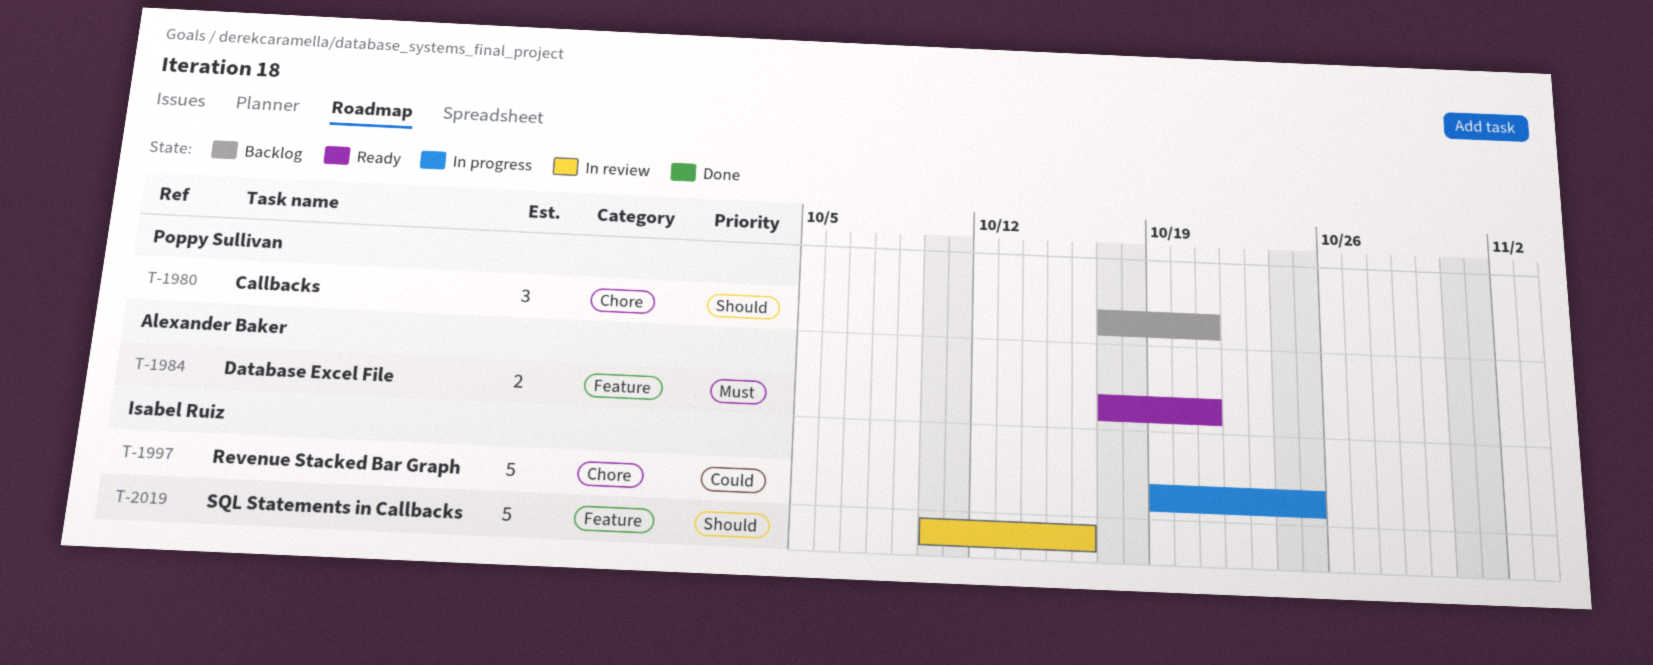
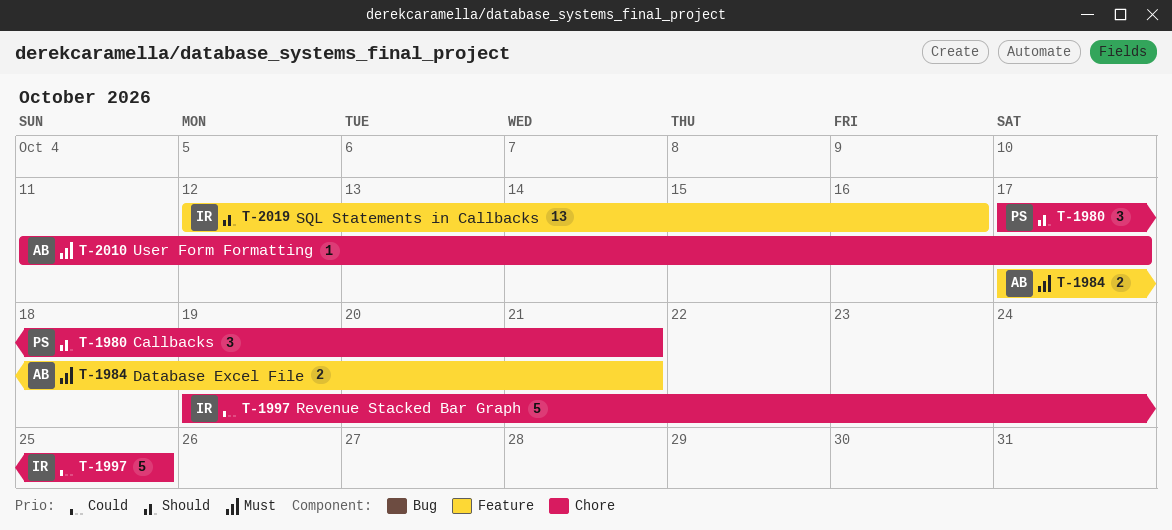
T-2010: none -> present
T-2019, estimate: 5 -> 13
T-2019, start: Oct 10 -> Oct 12

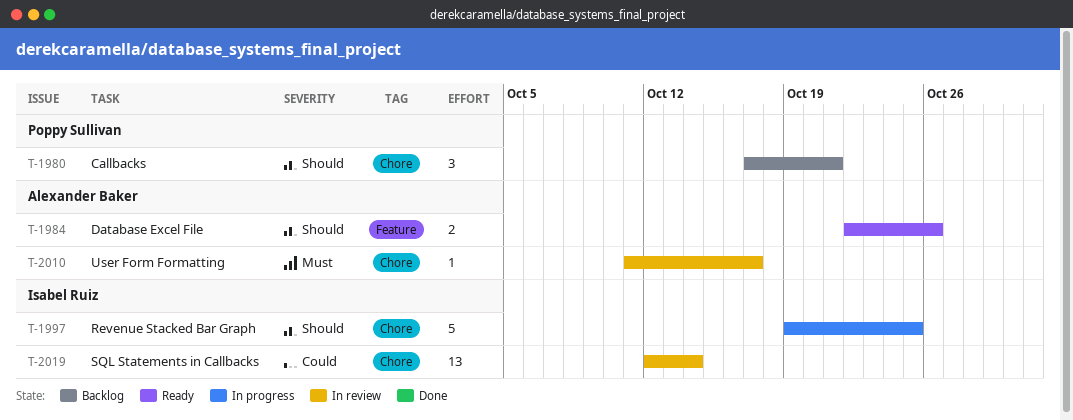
T-1984, priority: Must -> Should
T-1984, start: Oct 17 -> Oct 22
T-1984, due: Oct 21 -> Oct 26
T-1997, priority: Could -> Should
T-2019, priority: Should -> Could
T-2019, label: Feature -> Chore
T-2019, due: Oct 16 -> Oct 14

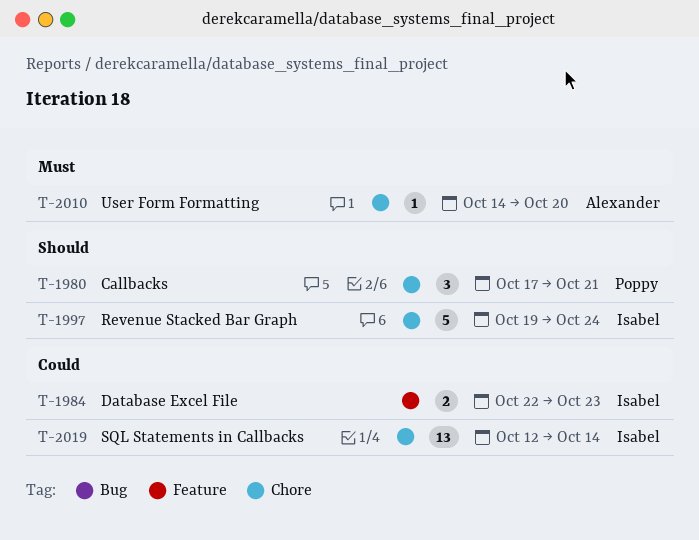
T-1984, owner: Alexander Baker -> Isabel Ruiz
T-1984, priority: Should -> Could
T-1984, due: Oct 26 -> Oct 23
T-1997, due: Oct 25 -> Oct 24
T-2010, start: Oct 11 -> Oct 14
T-2010, due: Oct 17 -> Oct 20

